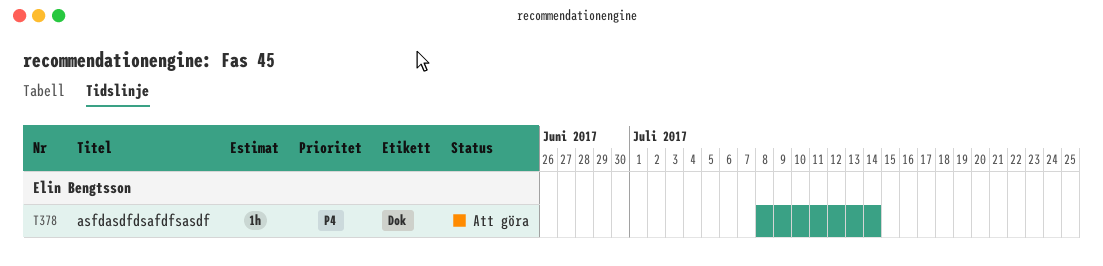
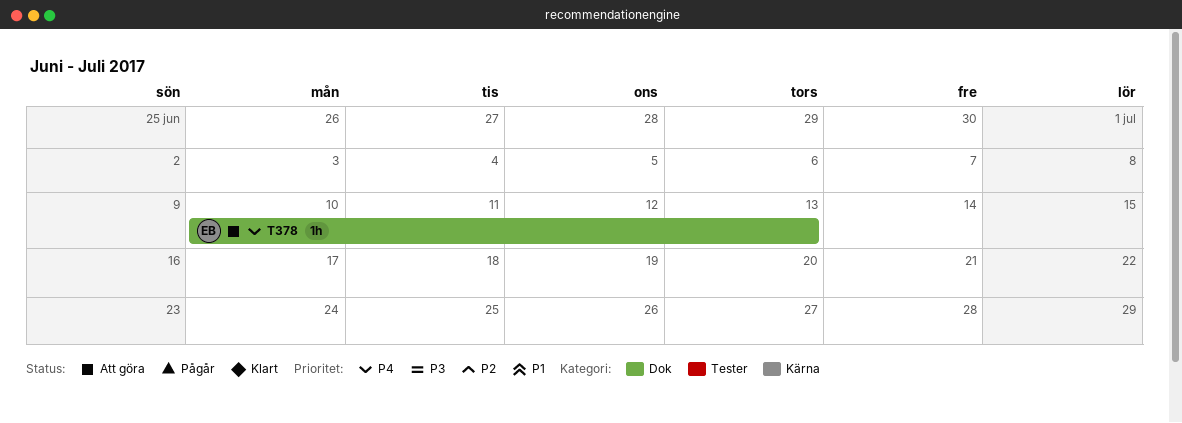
T378, start: Jul 8 -> Jul 10
T378, due: Jul 14 -> Jul 13

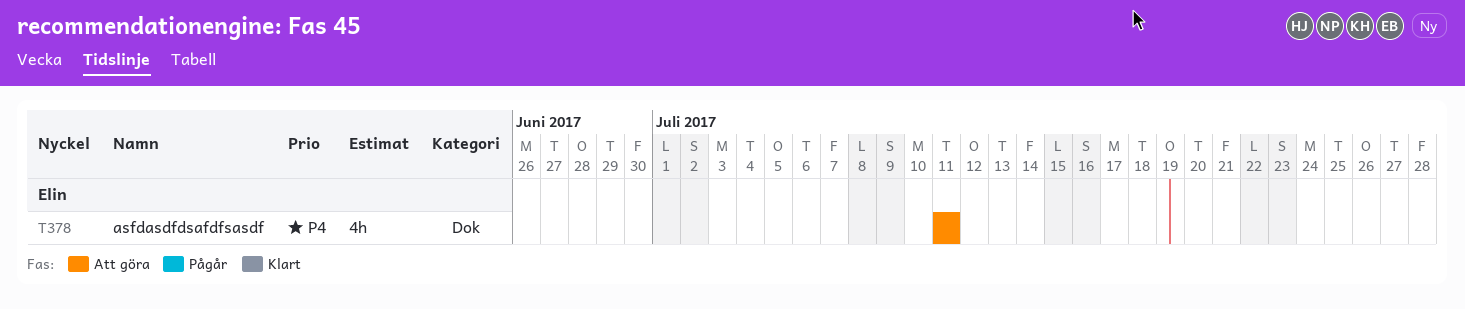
T378, estimate: 1h -> 4h
T378, start: Jul 10 -> Jul 11
T378, due: Jul 13 -> Jul 11

